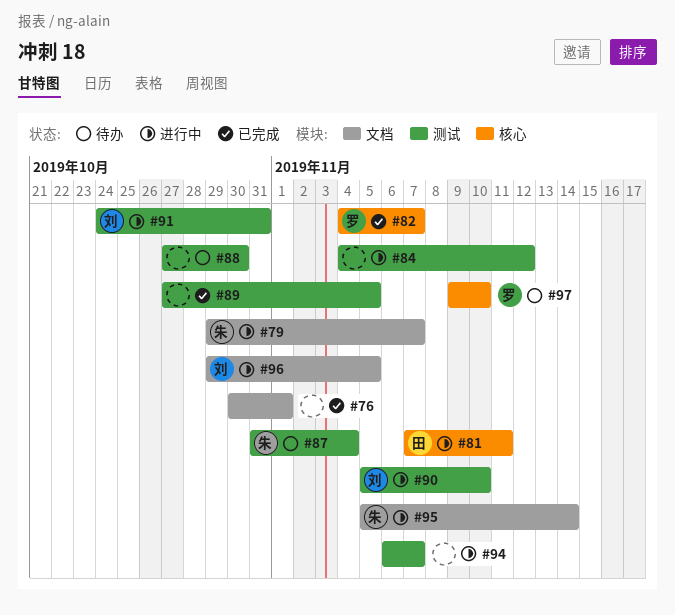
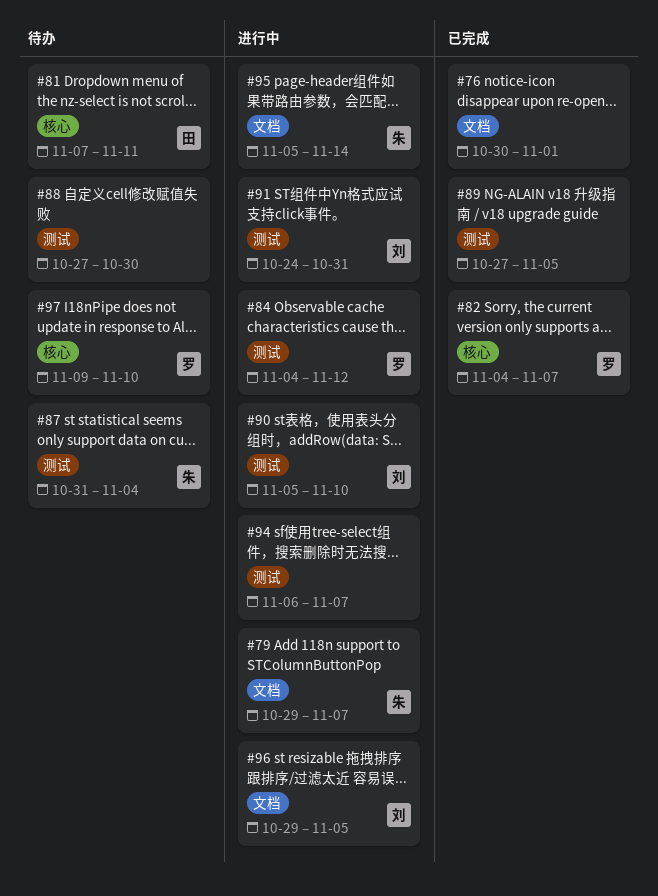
#81, status: 进行中 -> 待办
#84, owner: none -> 罗

